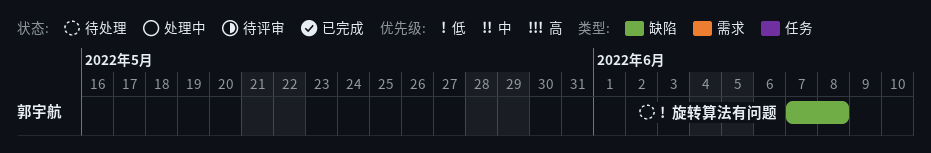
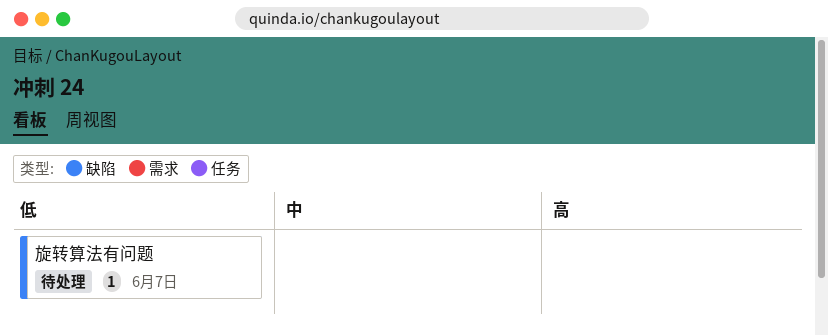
旋转算法有问题, due: Jun 8 -> Jun 7

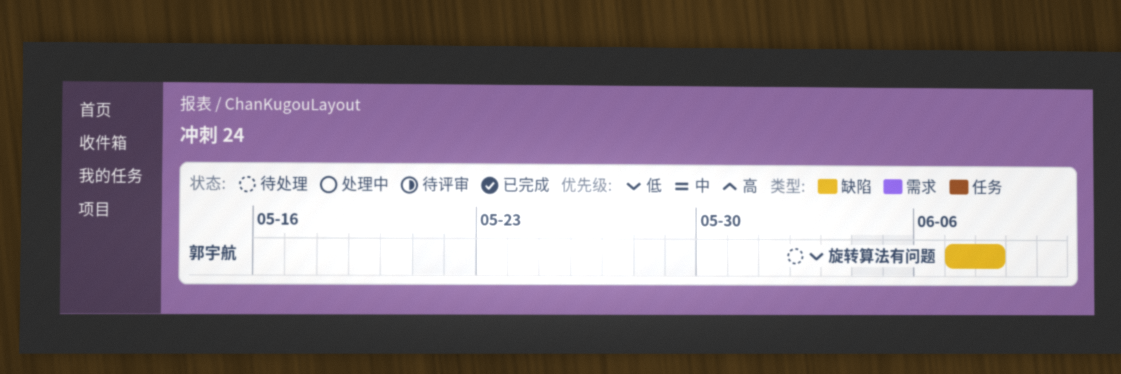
旋转算法有问题, due: Jun 7 -> Jun 8

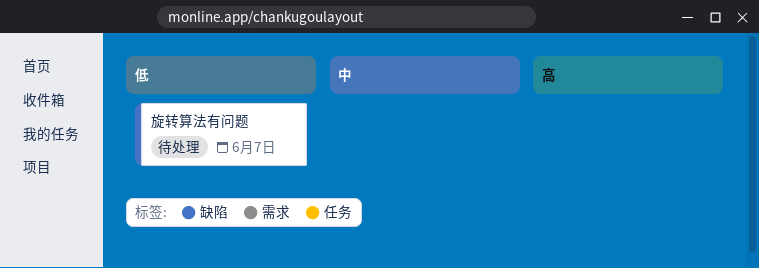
旋转算法有问题, due: Jun 8 -> Jun 7

